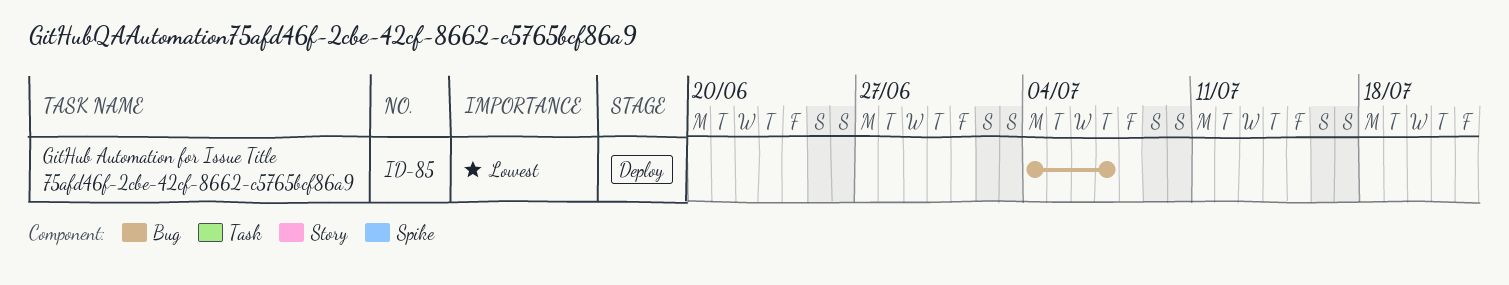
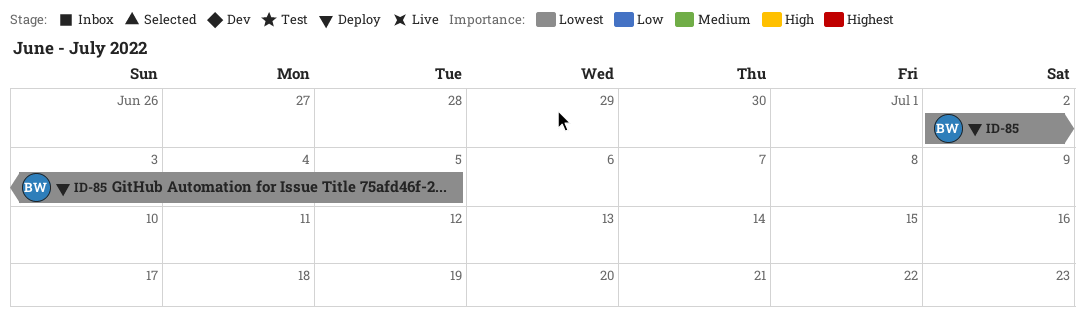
ID-85, start: Jul 4 -> Jul 2
ID-85, due: Jul 7 -> Jul 5

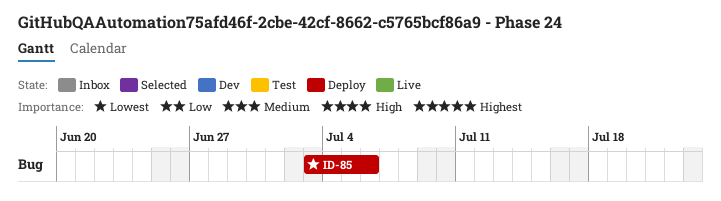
ID-85, start: Jul 2 -> Jul 3
ID-85, due: Jul 5 -> Jul 6

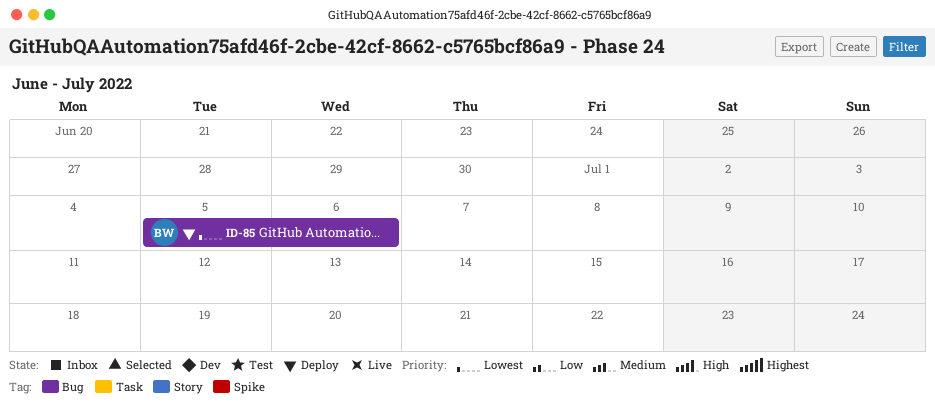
ID-85, start: Jul 3 -> Jul 5

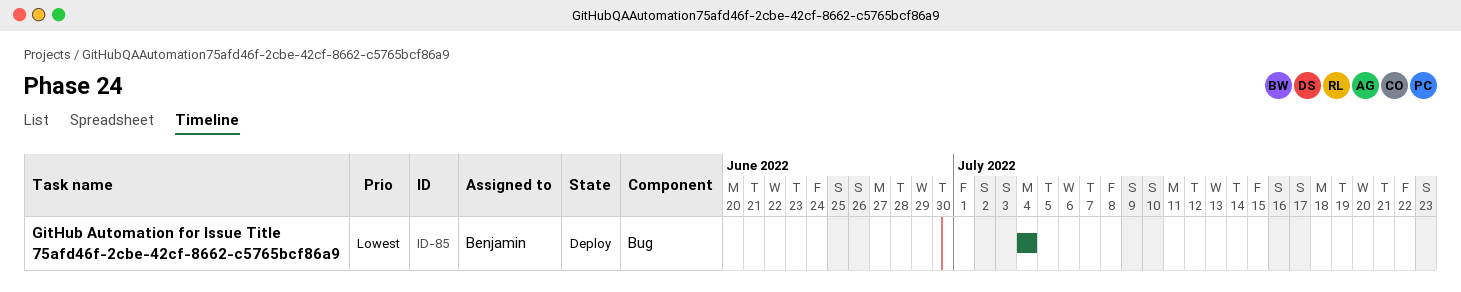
ID-85, start: Jul 5 -> Jul 4
ID-85, due: Jul 6 -> Jul 4

